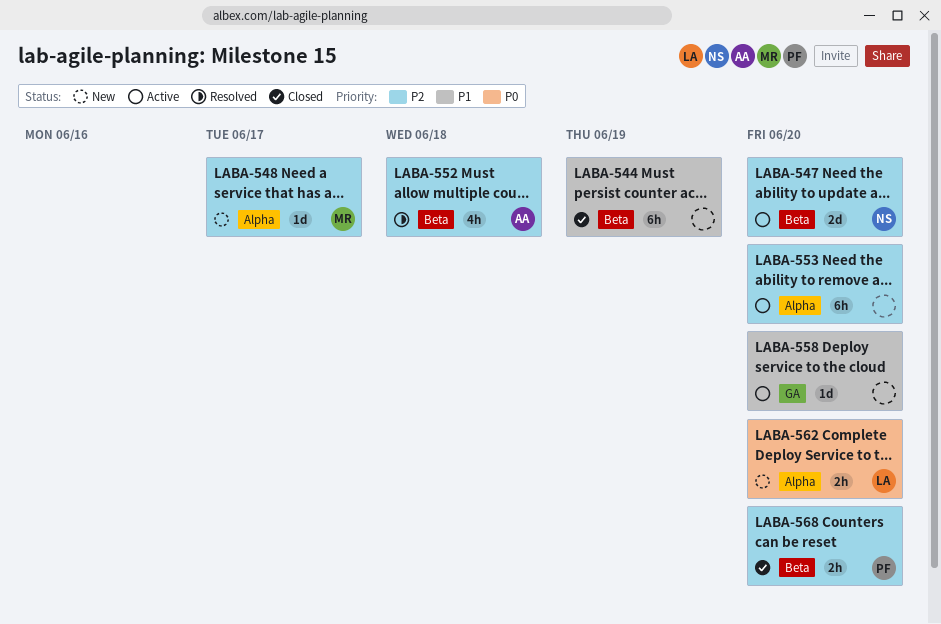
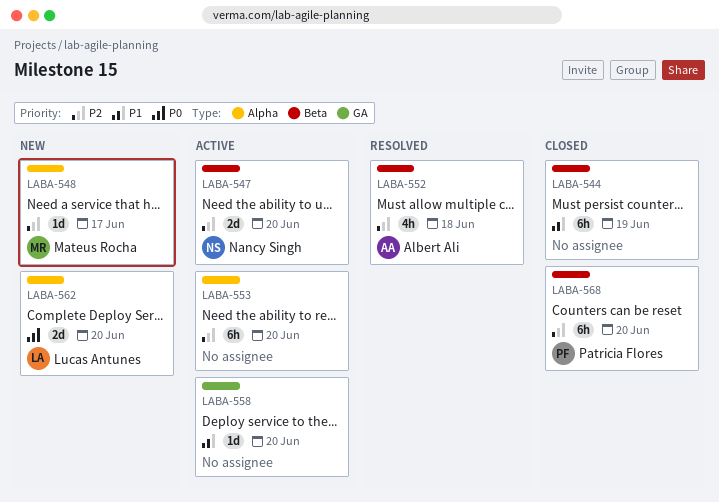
LABA-562, estimate: 2h -> 2d
LABA-568, estimate: 2h -> 6h

